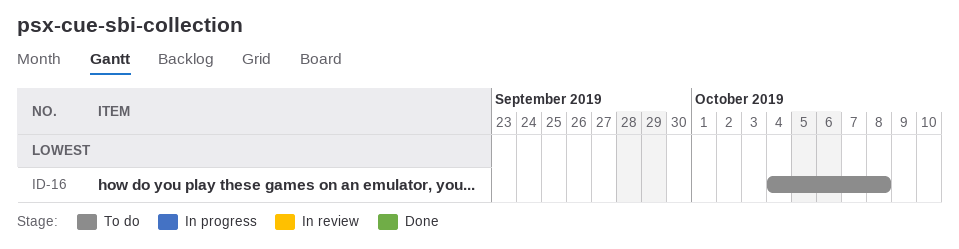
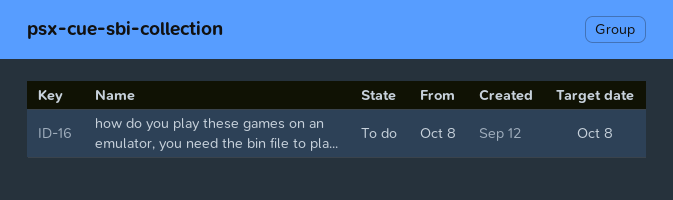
ID-16, start: Oct 4 -> Oct 8

